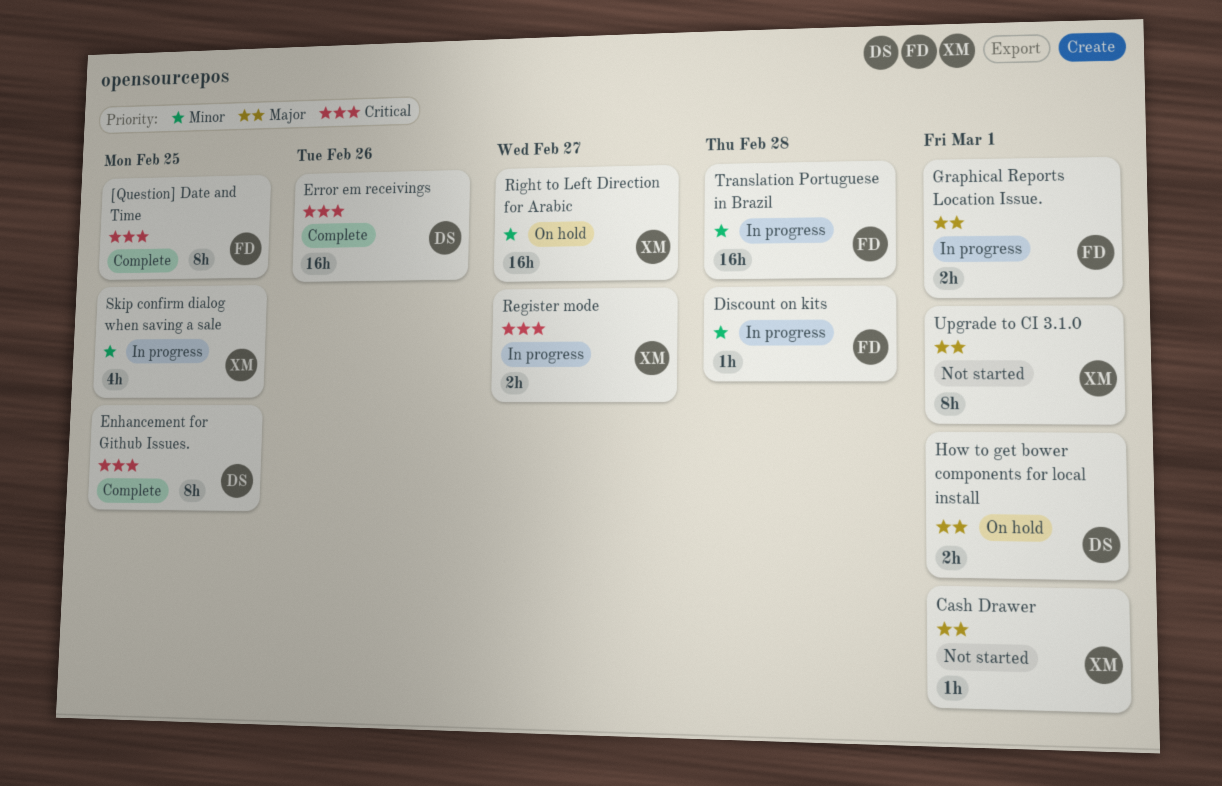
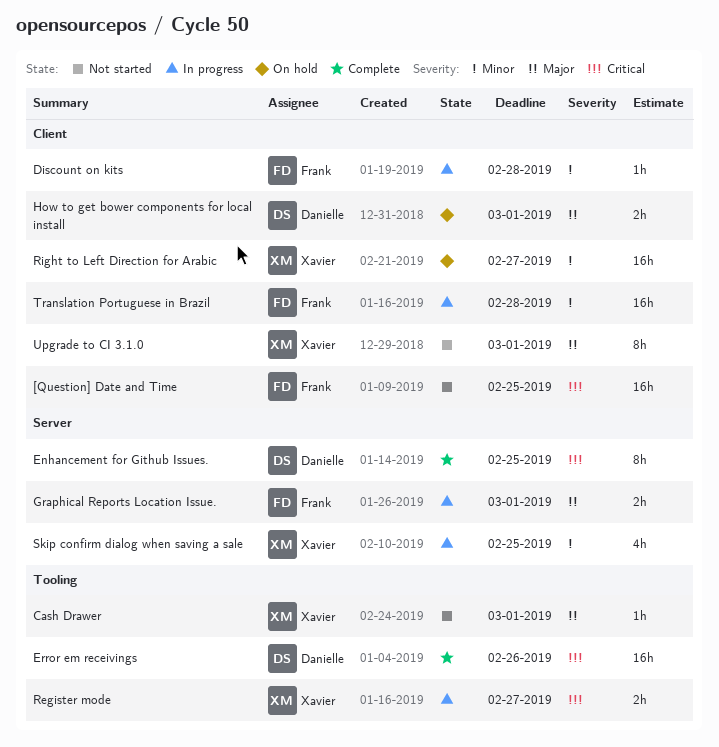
[Question] Date and Time, status: Complete -> Not started
[Question] Date and Time, estimate: 8h -> 16h

